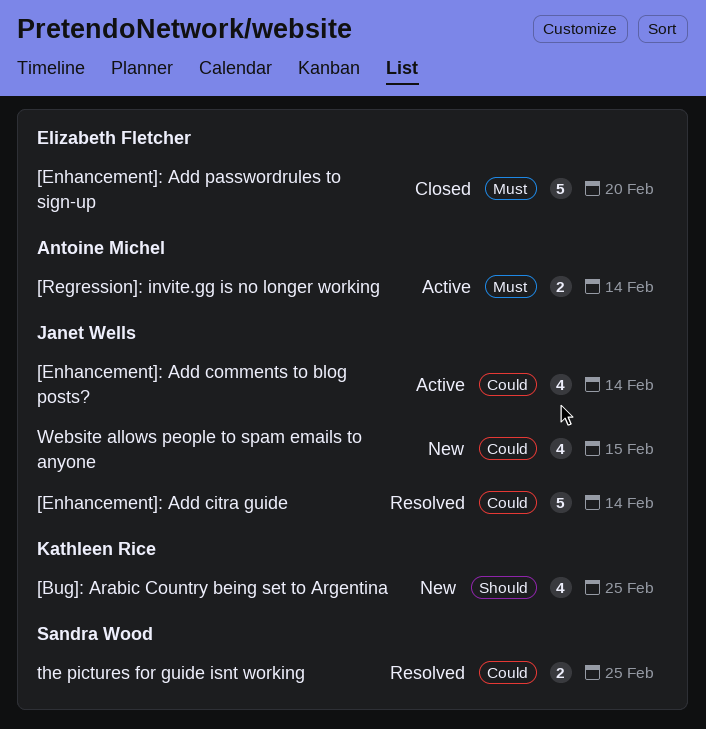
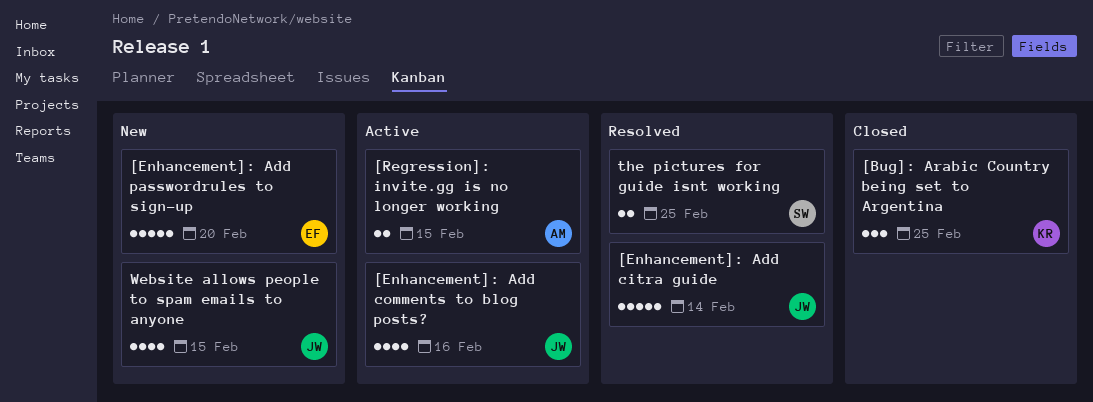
[Bug]: Arabic Country being set to Argentina, status: New -> Closed
[Bug]: Arabic Country being set to Argentina, estimate: 4 -> 3
[Enhancement]: Add comments to blog posts?, due: Feb 14 -> Feb 16
[Enhancement]: Add passwordrules to sign-up, status: Closed -> New
[Regression]: invite.gg is no longer working, due: Feb 14 -> Feb 15

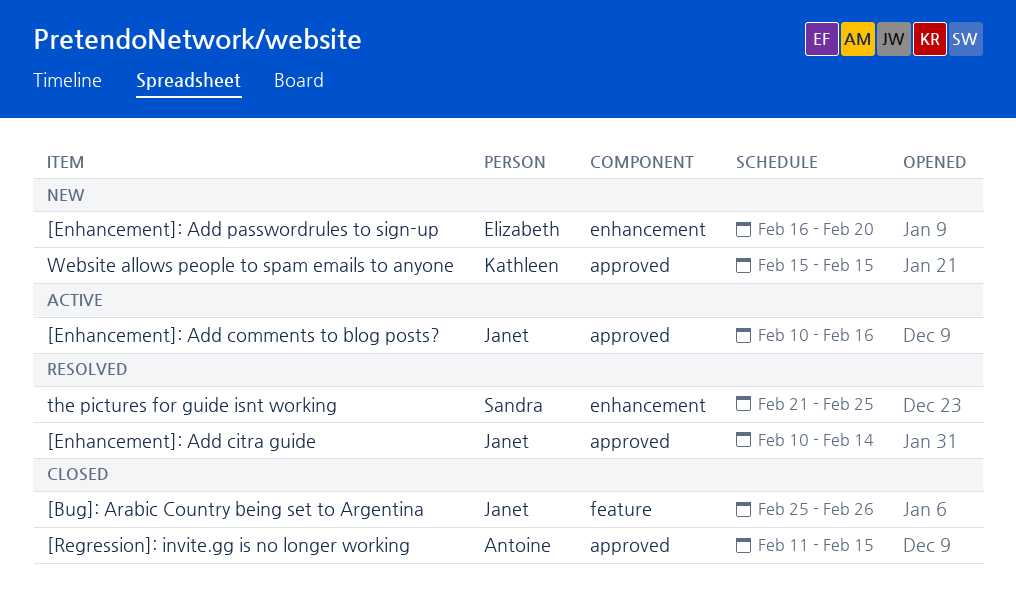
[Bug]: Arabic Country being set to Argentina, owner: Kathleen -> Janet
[Bug]: Arabic Country being set to Argentina, due: Feb 25 -> Feb 26
[Regression]: invite.gg is no longer working, status: Active -> Closed
Website allows people to spam emails to anyone, owner: Janet -> Kathleen

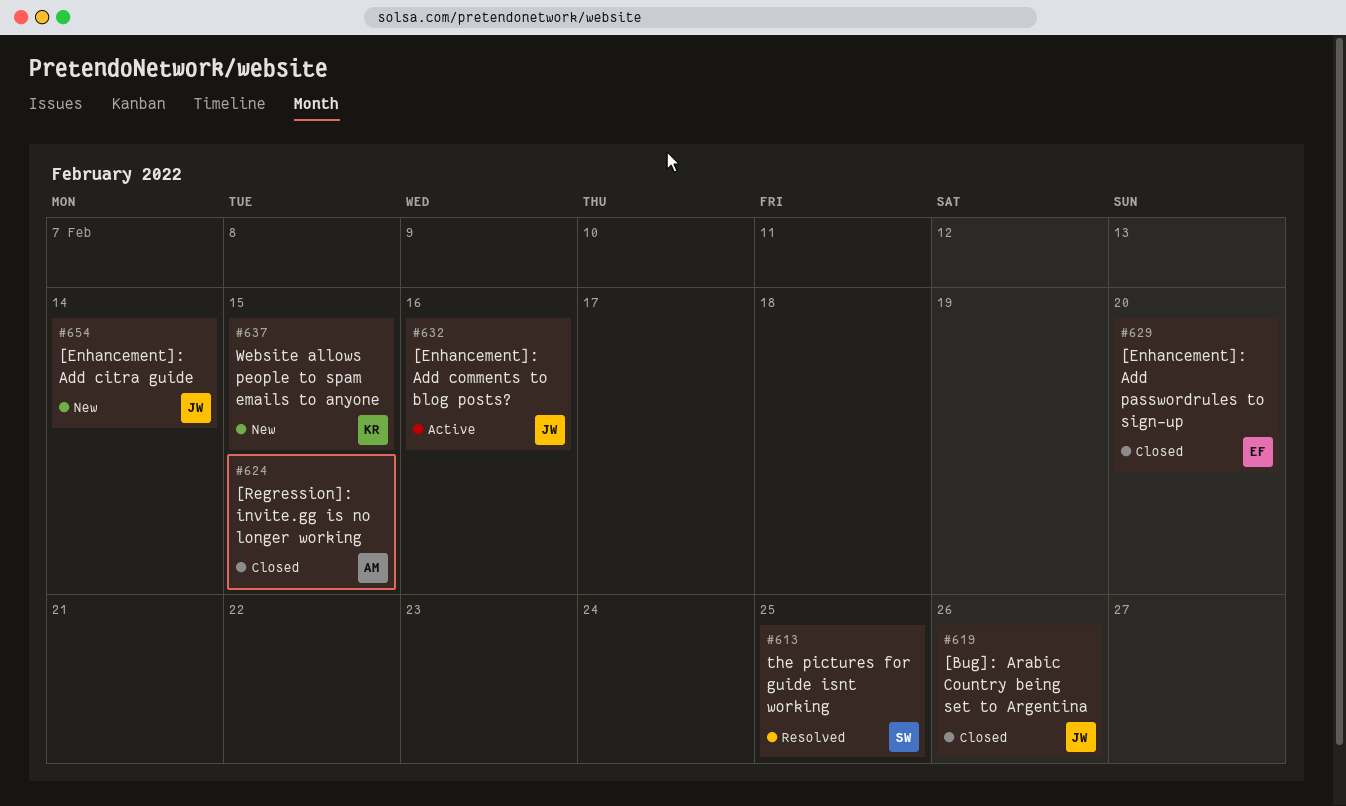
[Enhancement]: Add citra guide, status: Resolved -> New
[Enhancement]: Add passwordrules to sign-up, status: New -> Closed

